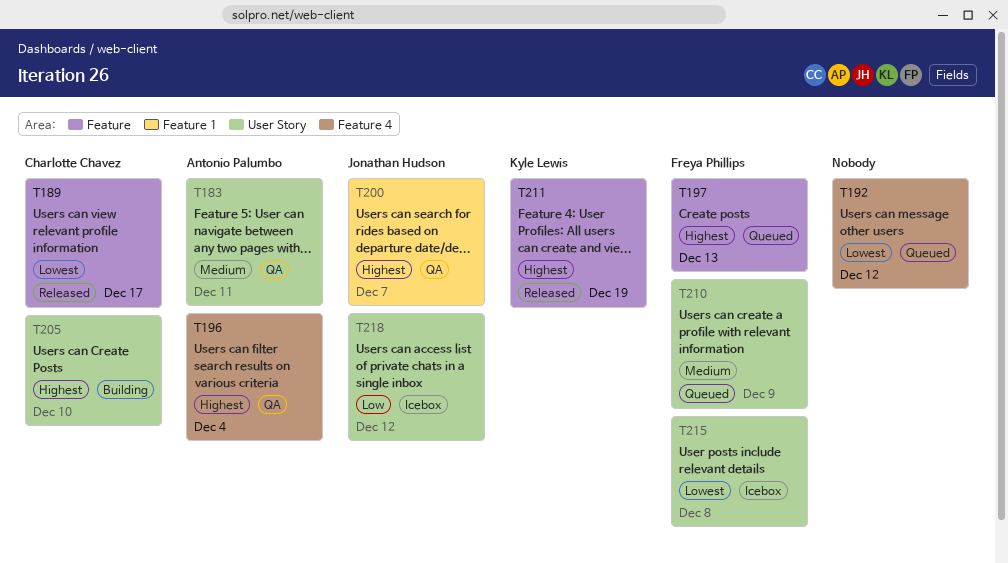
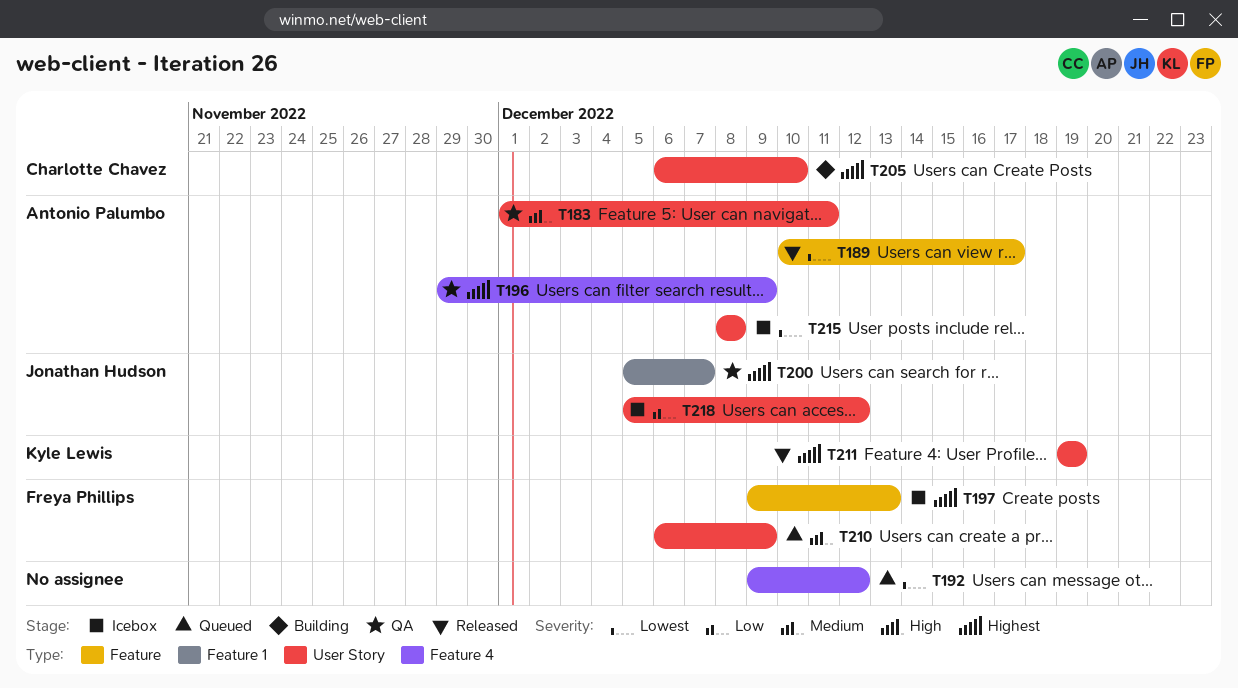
T189, owner: Charlotte Chavez -> Antonio Palumbo
T196, due: Dec 4 -> Dec 9
T197, status: Queued -> Icebox
T211, label: Feature -> User Story
T215, owner: Freya Phillips -> Antonio Palumbo

